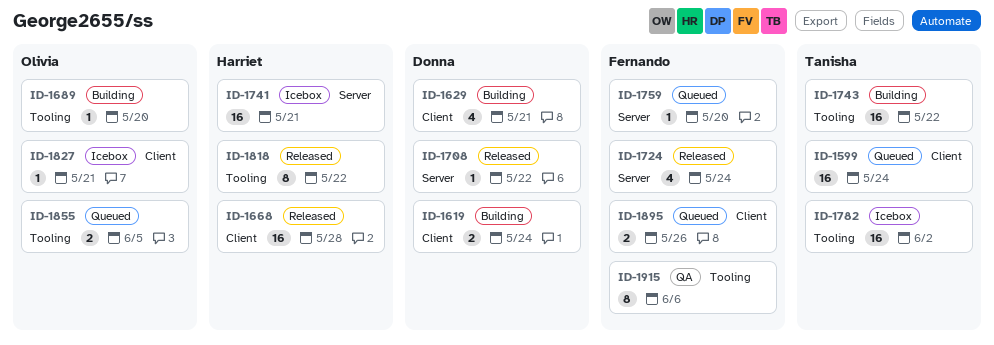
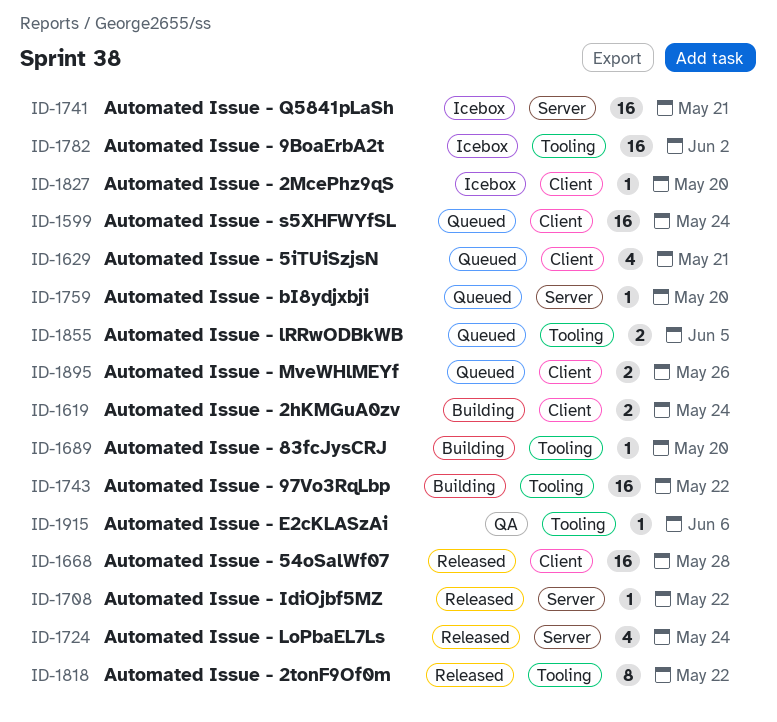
ID-1629, status: Building -> Queued
ID-1827, due: May 21 -> May 20
ID-1915, estimate: 8 -> 1

